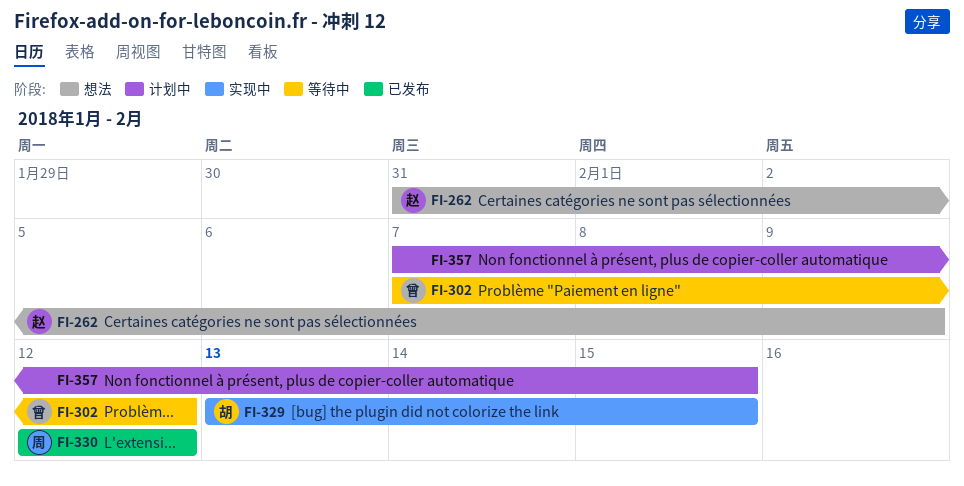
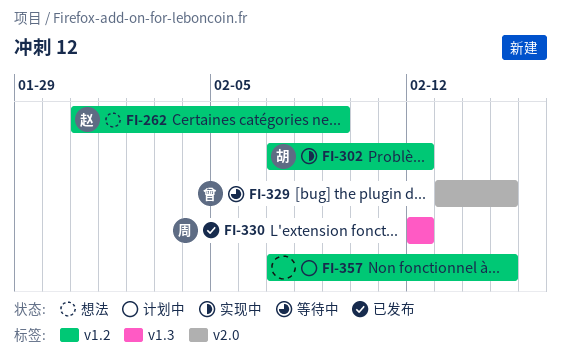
FI-302, status: 等待中 -> 实现中
FI-302, owner: 曾 -> 胡
FI-329, status: 实现中 -> 等待中
FI-329, owner: 胡 -> 曾

